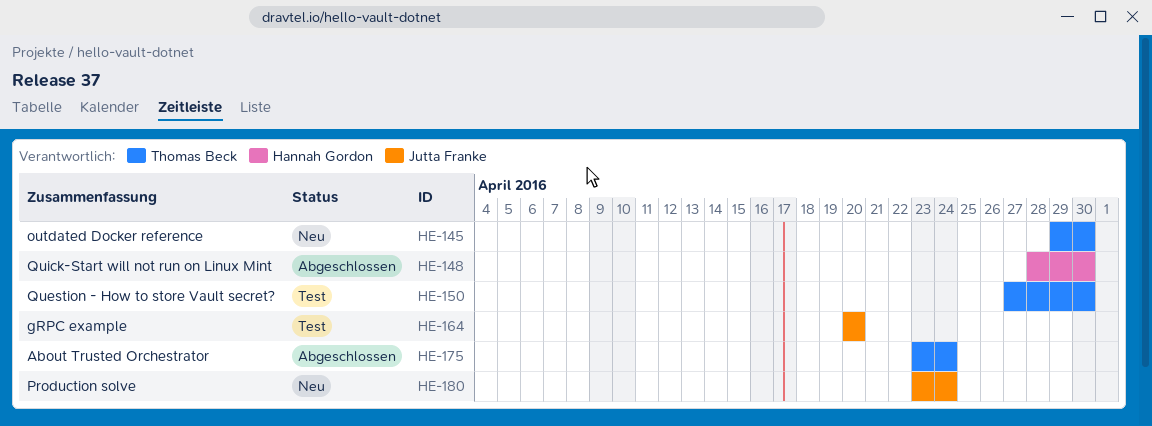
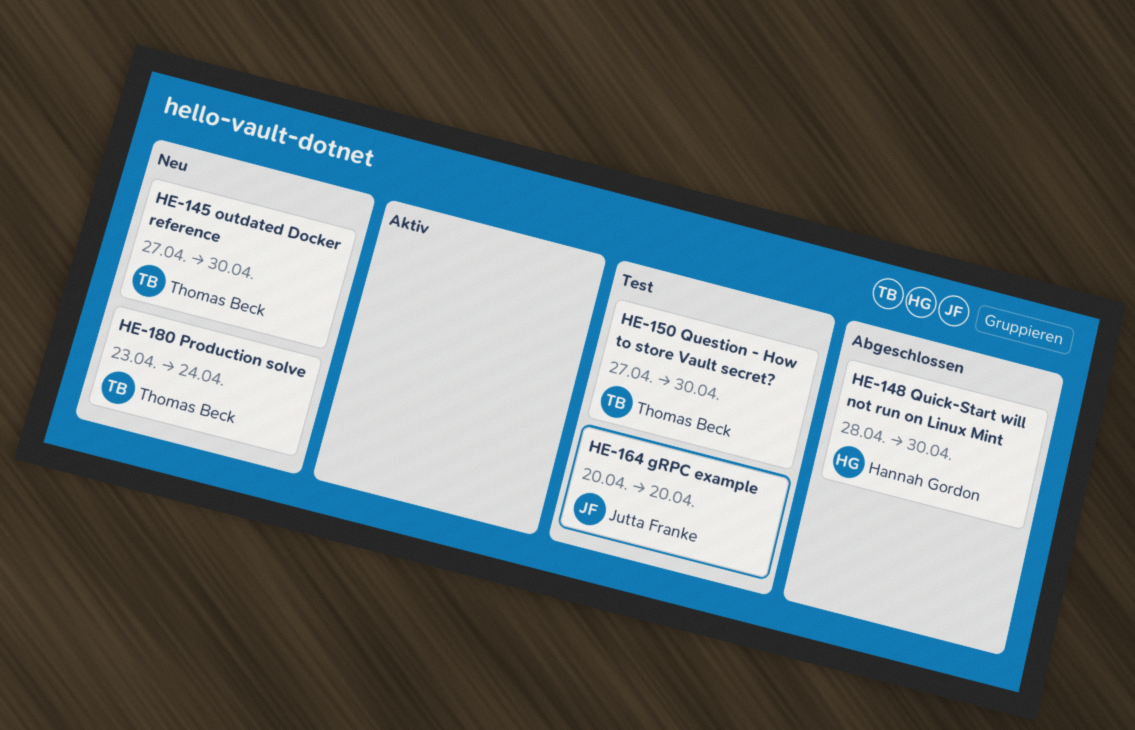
HE-145, start: Apr 29 -> Apr 27
HE-175: present -> none
HE-180, owner: Jutta Franke -> Thomas Beck

